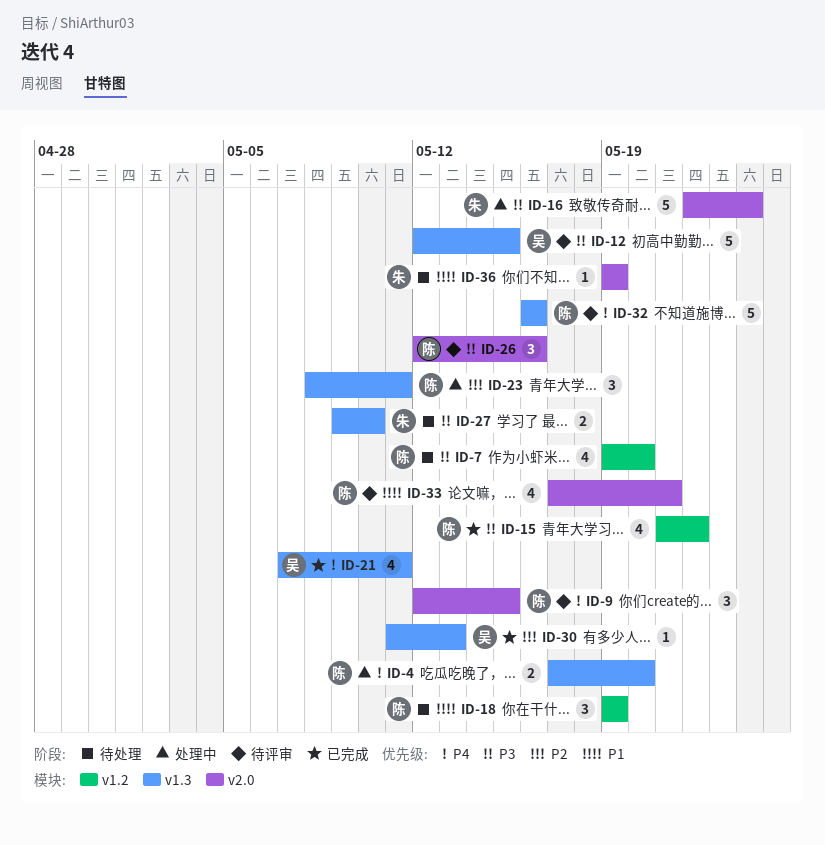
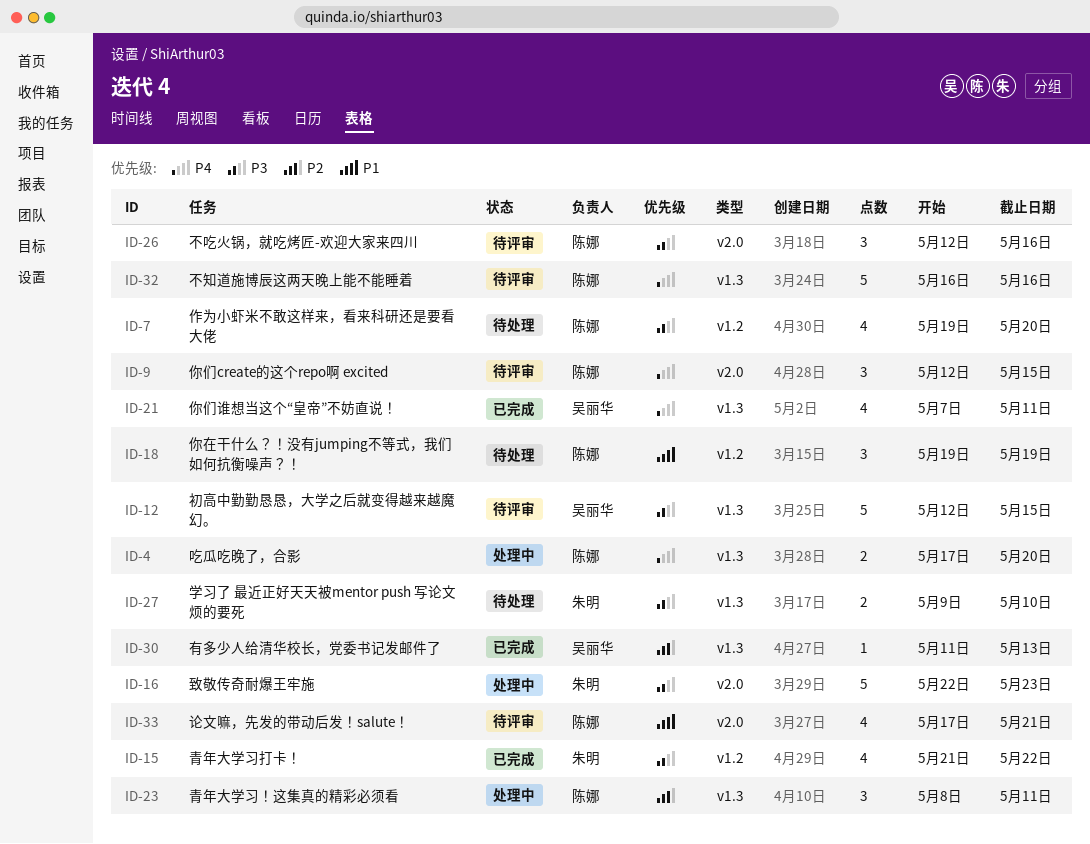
ID-15, owner: 陈娜 -> 朱明
ID-16, due: May 24 -> May 23
ID-36: present -> none

